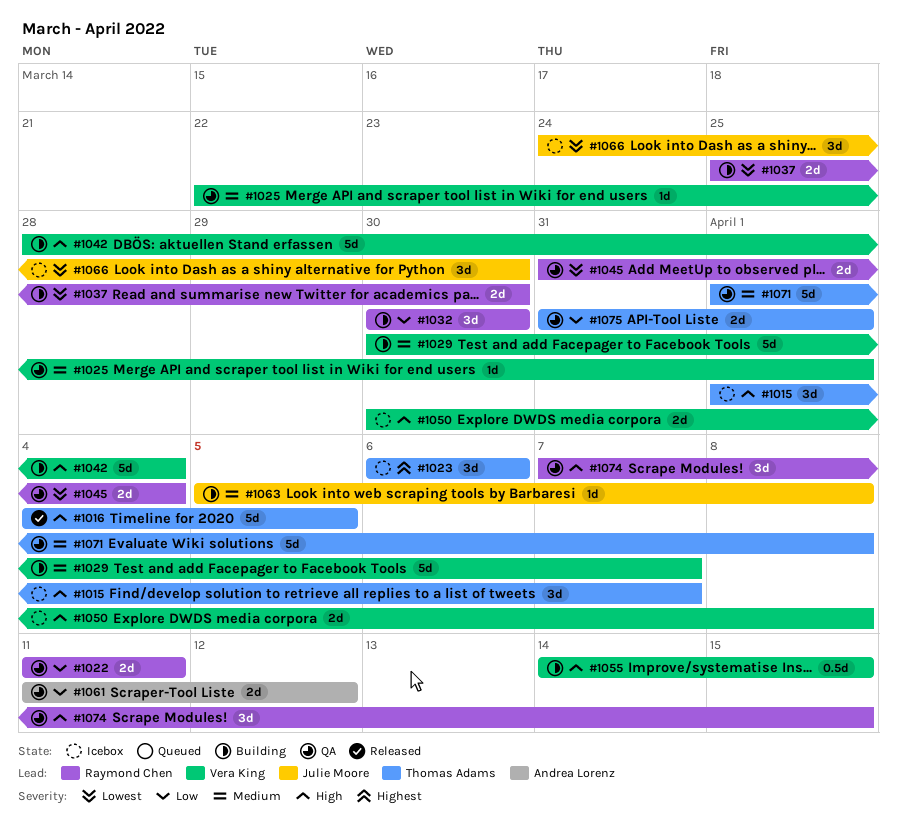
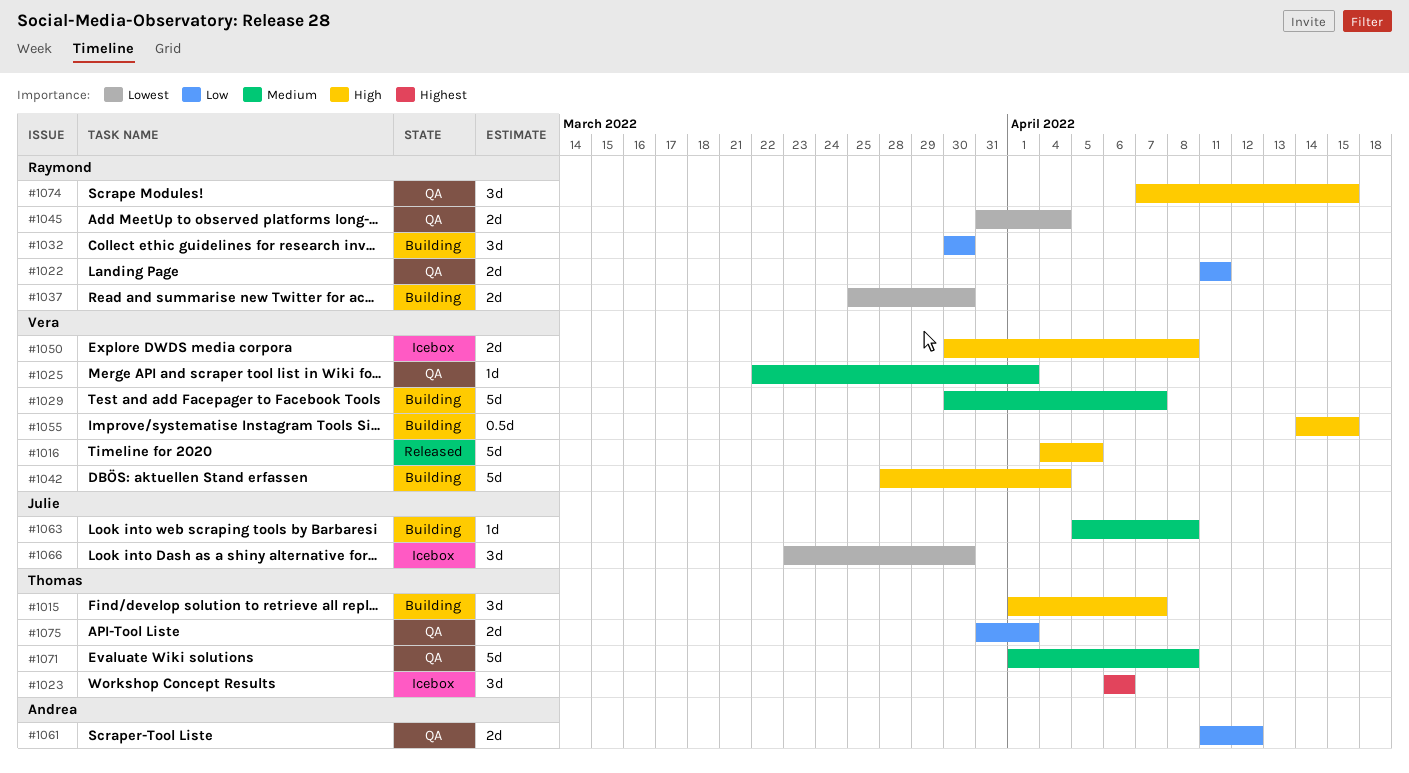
#1015, status: Icebox -> Building
#1016, owner: Thomas Adams -> Vera King
#1066, start: Mar 24 -> Mar 23

